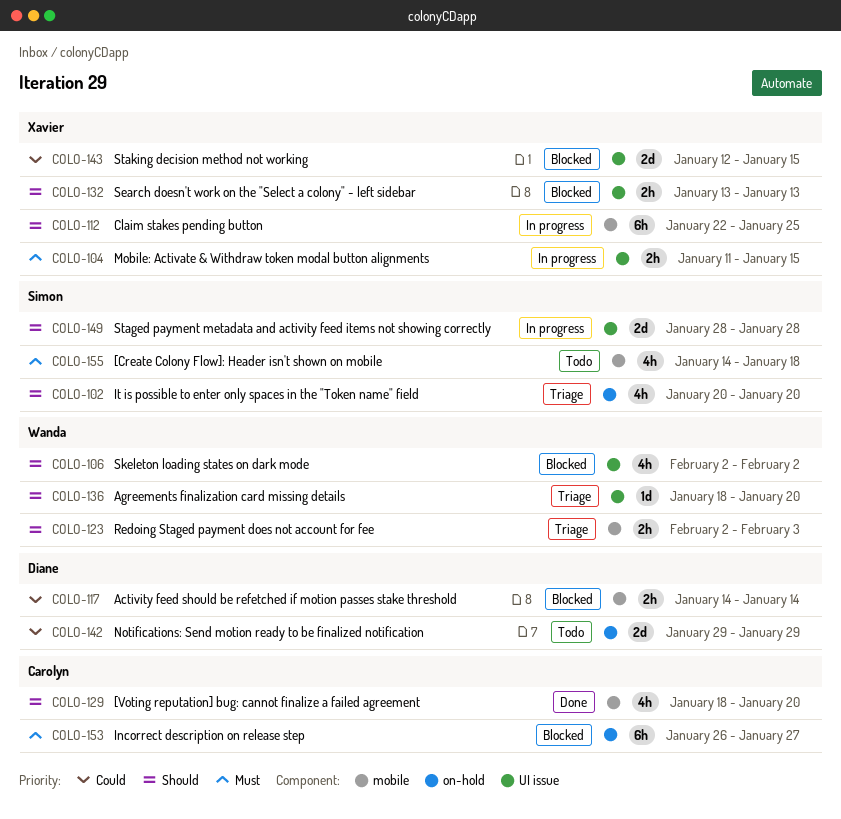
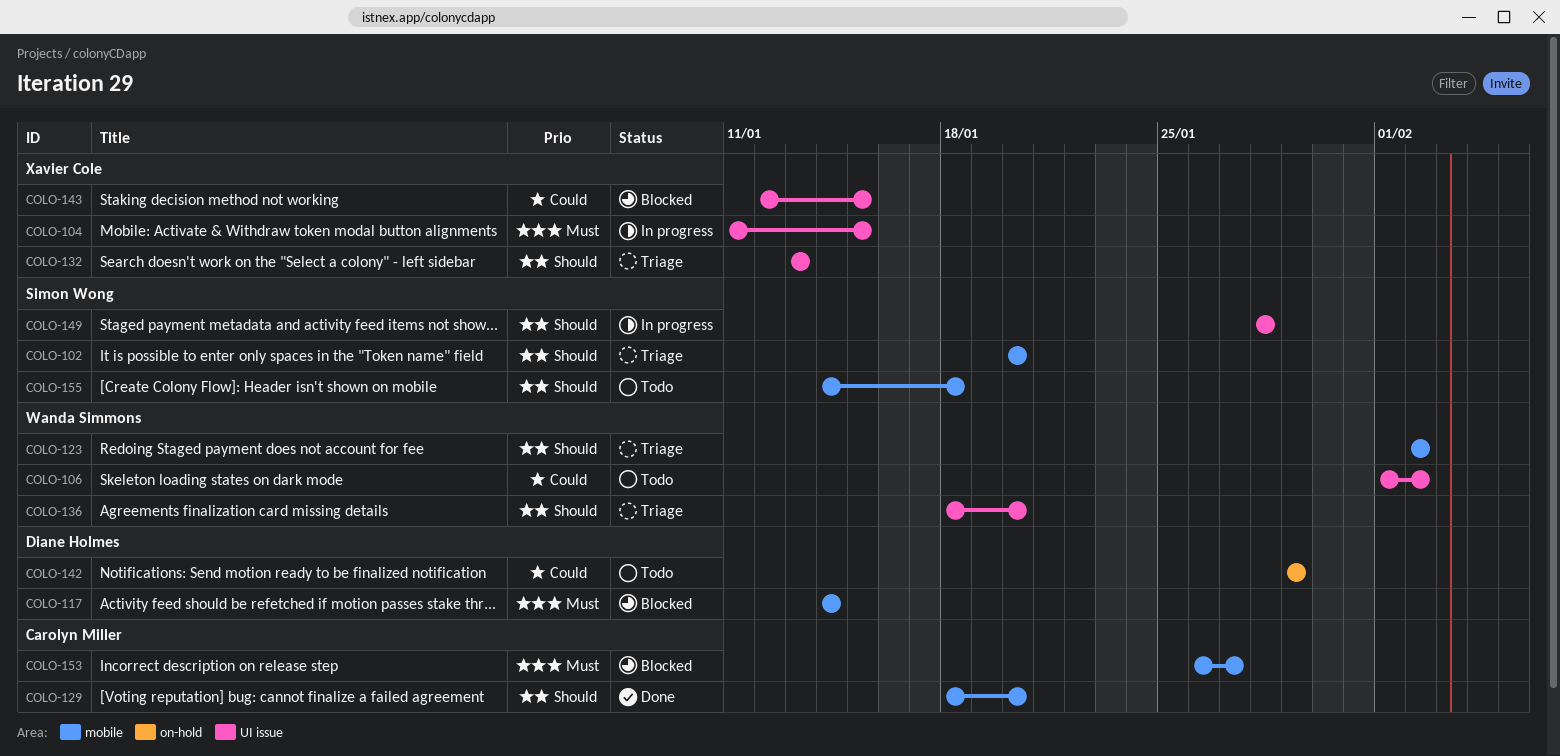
COLO-102, label: on-hold -> mobile
COLO-106, status: Blocked -> Todo
COLO-106, priority: Should -> Could
COLO-106, start: Feb 2 -> Feb 1
COLO-112: present -> none
COLO-117, priority: Could -> Must
COLO-123, due: Feb 3 -> Feb 2
COLO-132, status: Blocked -> Triage
COLO-153, label: on-hold -> mobile
COLO-155, priority: Must -> Should

